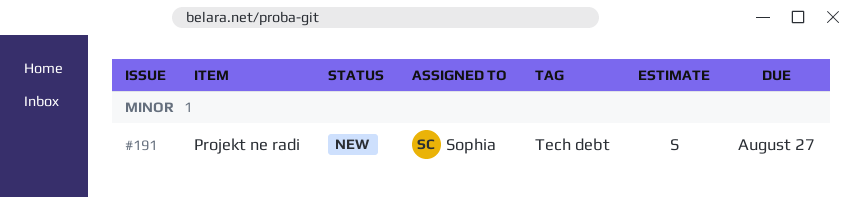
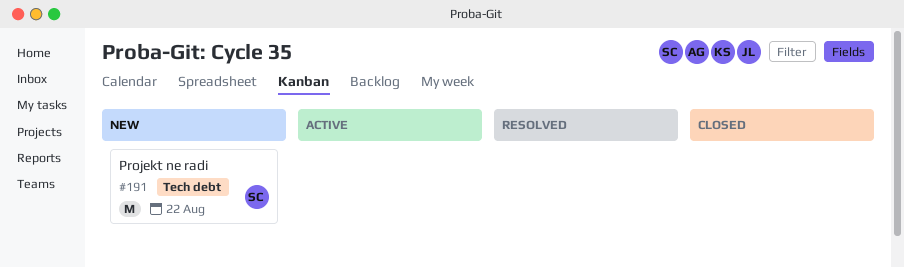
#191, estimate: S -> M
#191, due: Aug 27 -> Aug 22

